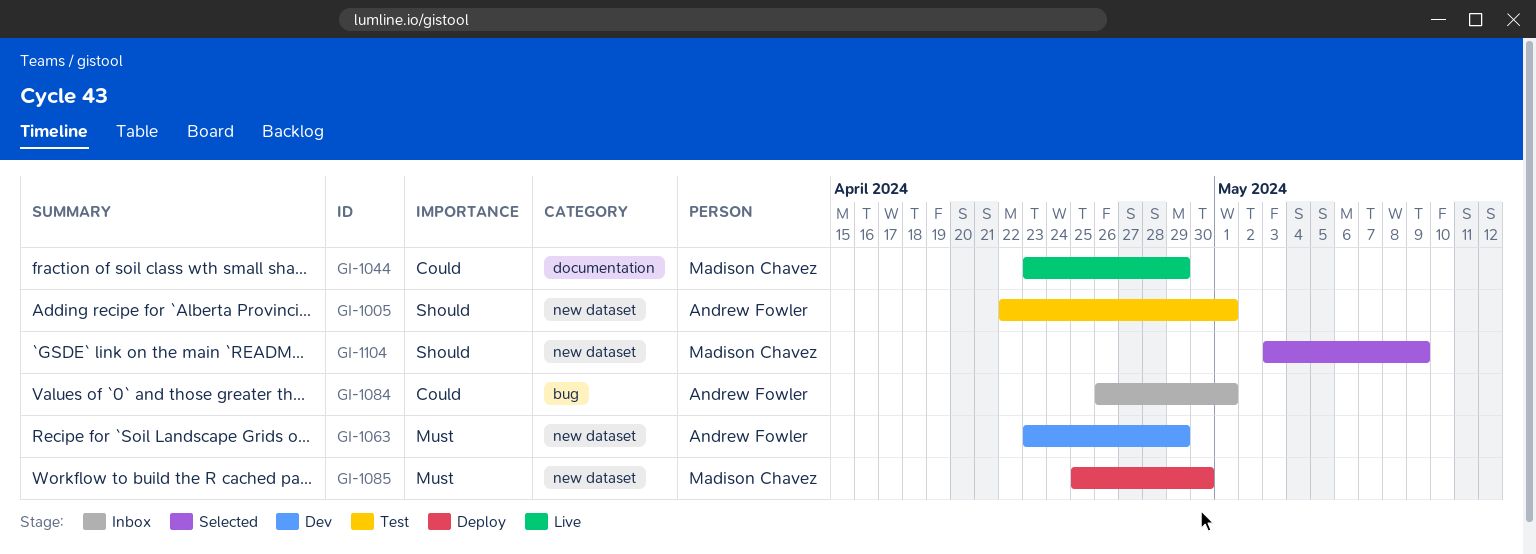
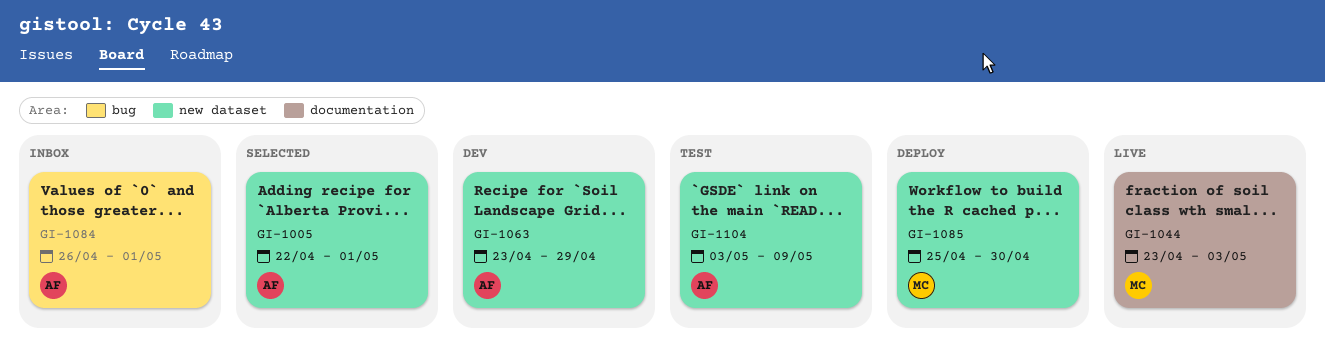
GI-1005, status: Test -> Selected
GI-1044, due: Apr 29 -> May 3
GI-1104, status: Selected -> Test
GI-1104, owner: Madison Chavez -> Andrew Fowler

